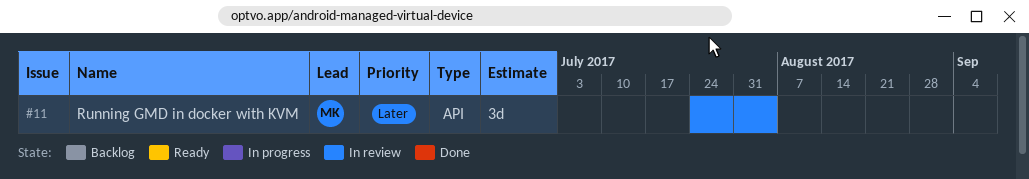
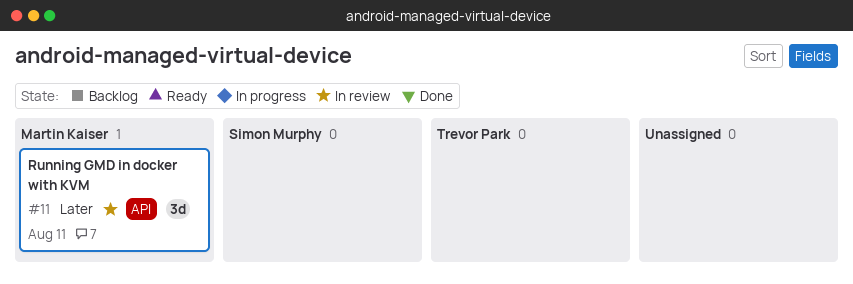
#11, due: Aug 4 -> Aug 11

